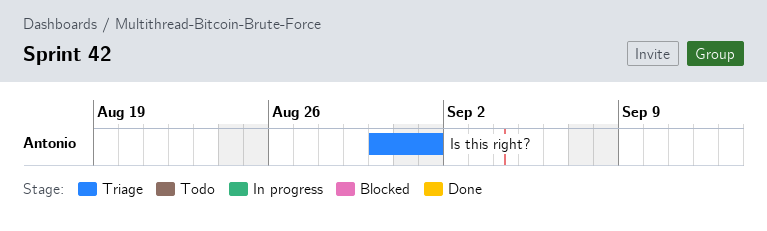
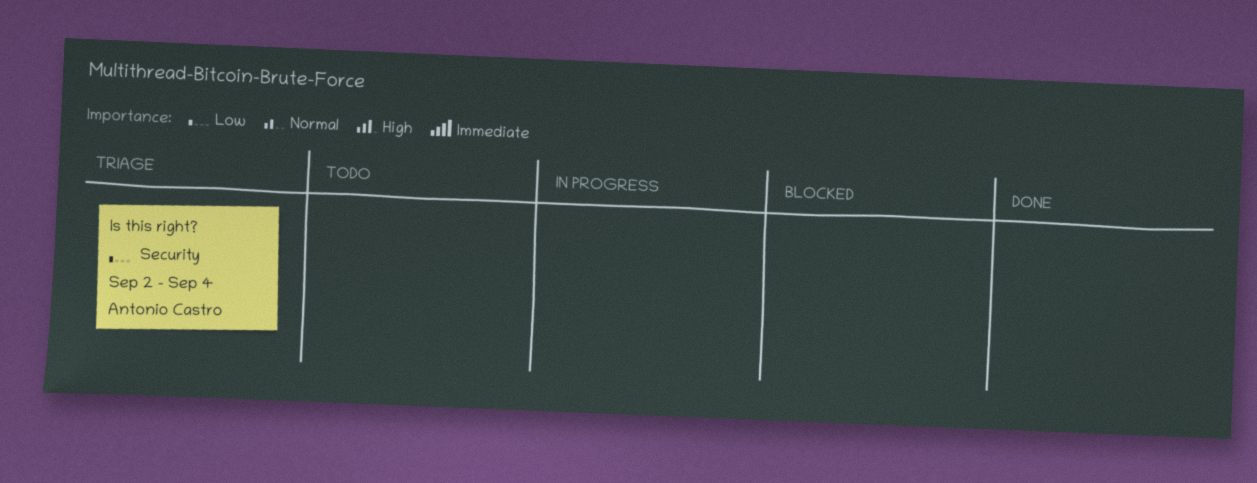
Is this right?, start: Aug 30 -> Sep 2
Is this right?, due: Sep 1 -> Sep 4

